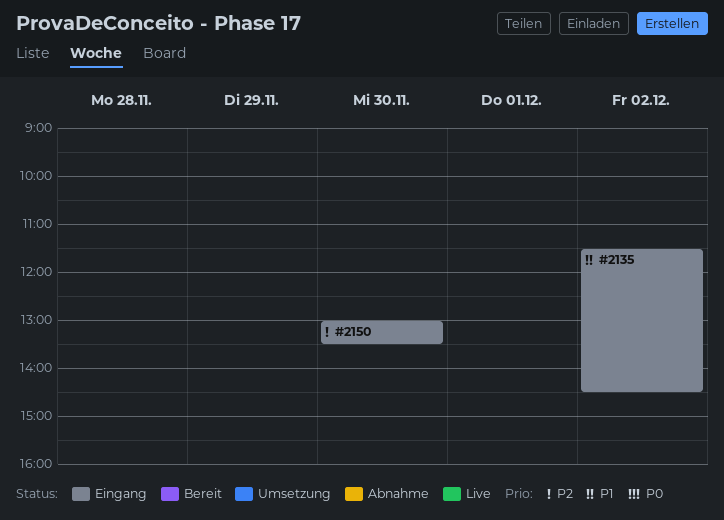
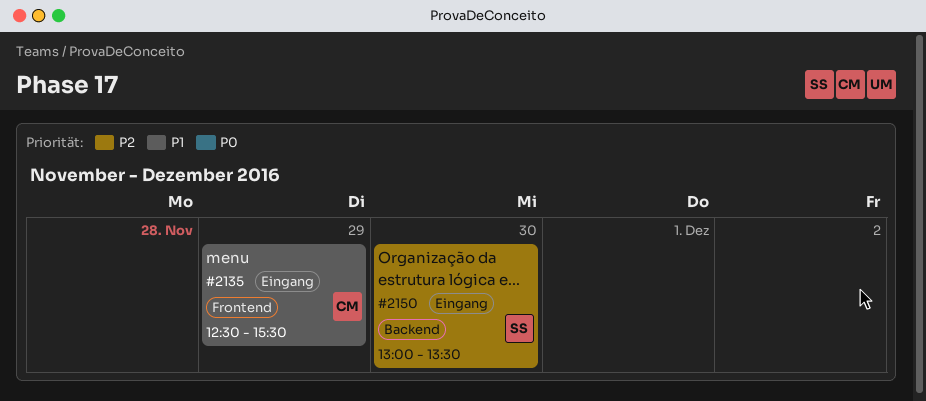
#2135, day: Dec 2 -> Nov 29
#2135, begins: 11:30 -> 12:30
#2135, ends: 14:30 -> 15:30

